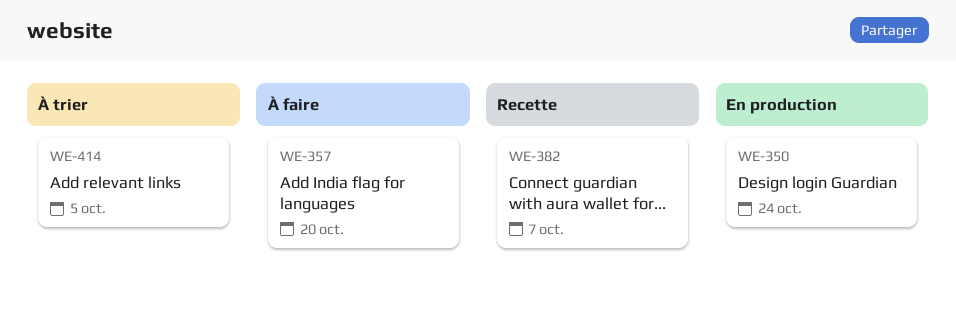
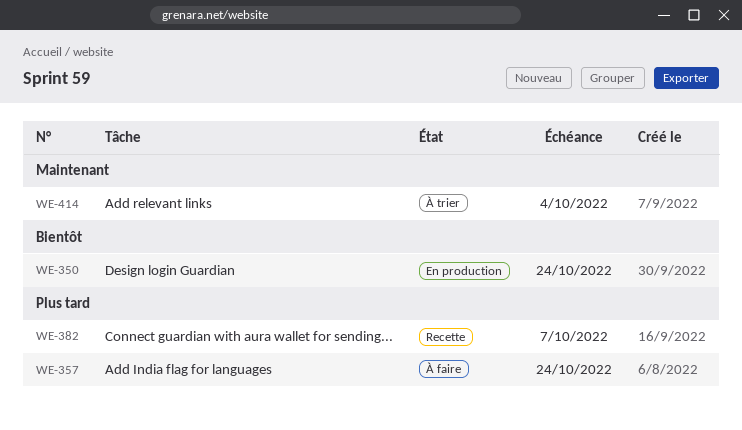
WE-357, due: Oct 20 -> Oct 24
WE-414, due: Oct 5 -> Oct 4

